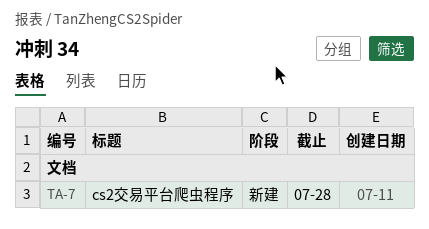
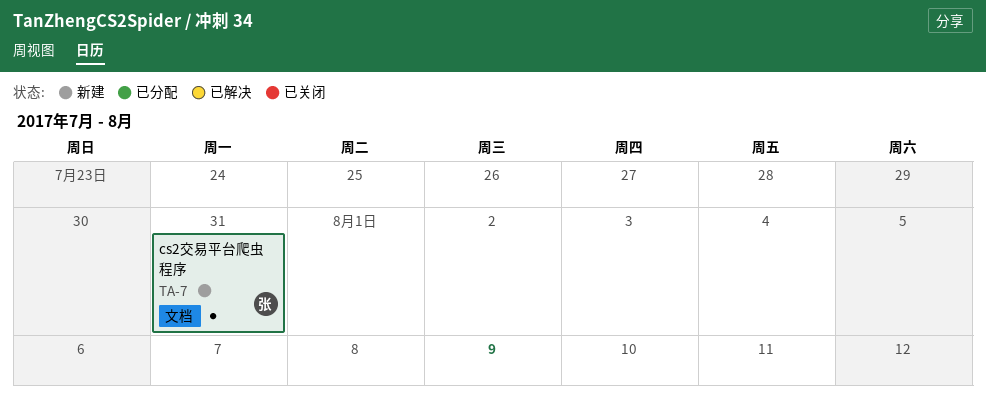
TA-7, due: Jul 28 -> Jul 31

